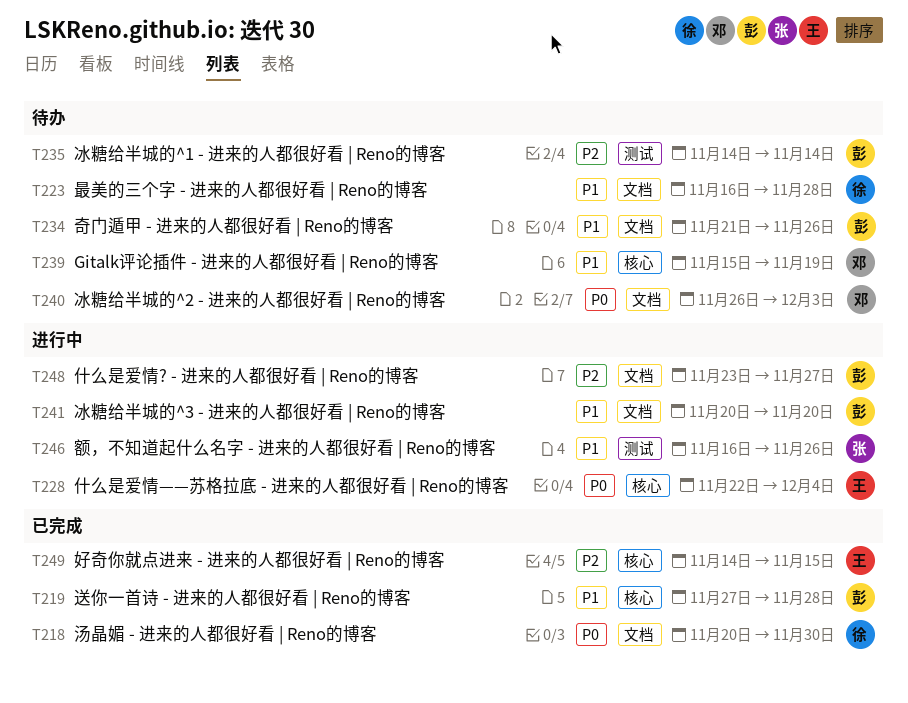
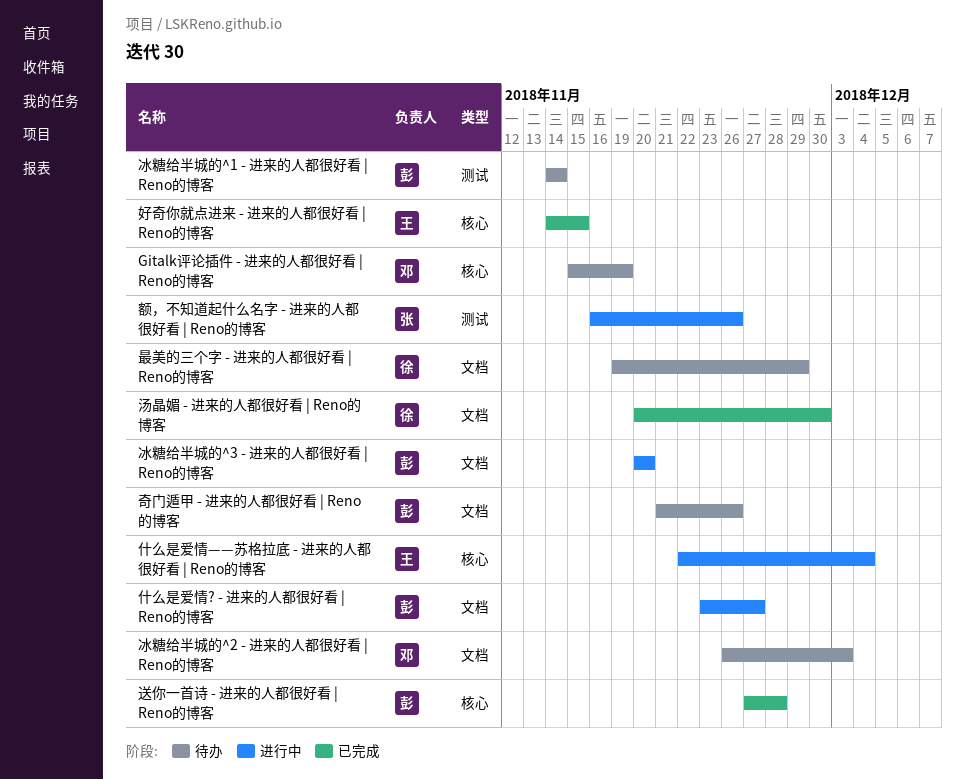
最美的三个字 - 进来的人都很好看 | Reno的博客, start: Nov 16 -> Nov 19
最美的三个字 - 进来的人都很好看 | Reno的博客, due: Nov 28 -> Nov 29

